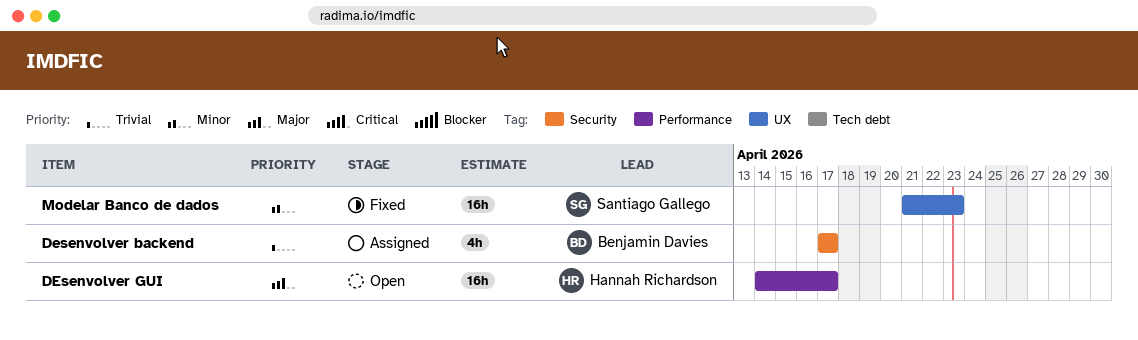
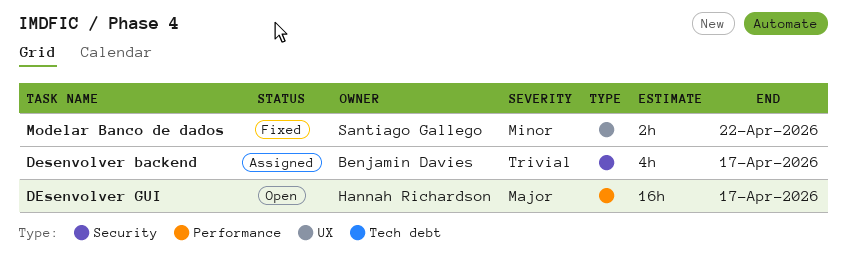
Modelar Banco de dados, estimate: 16h -> 2h
Modelar Banco de dados, due: Apr 23 -> Apr 22

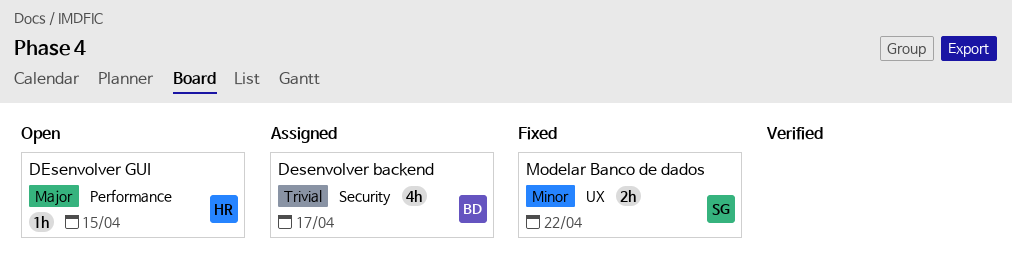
DEsenvolver GUI, estimate: 16h -> 1h
DEsenvolver GUI, due: Apr 17 -> Apr 15

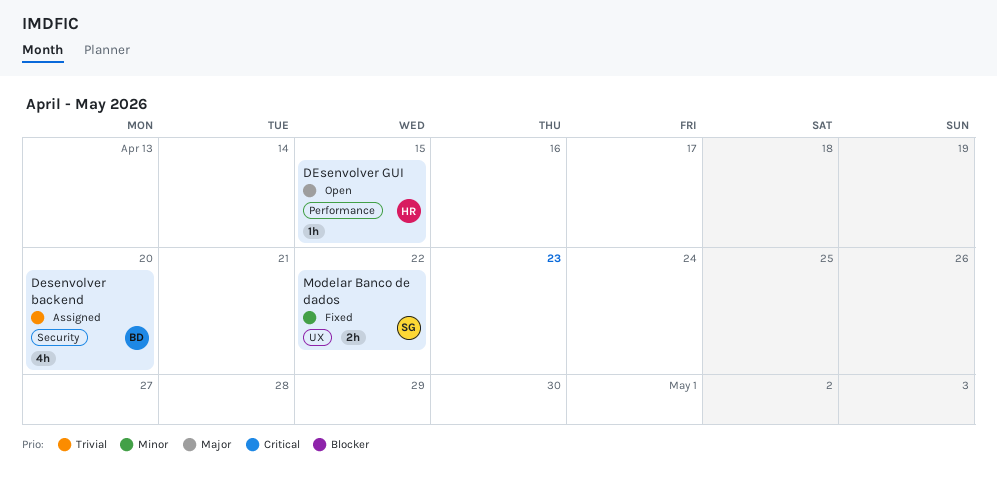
Desenvolver backend, due: Apr 17 -> Apr 20

